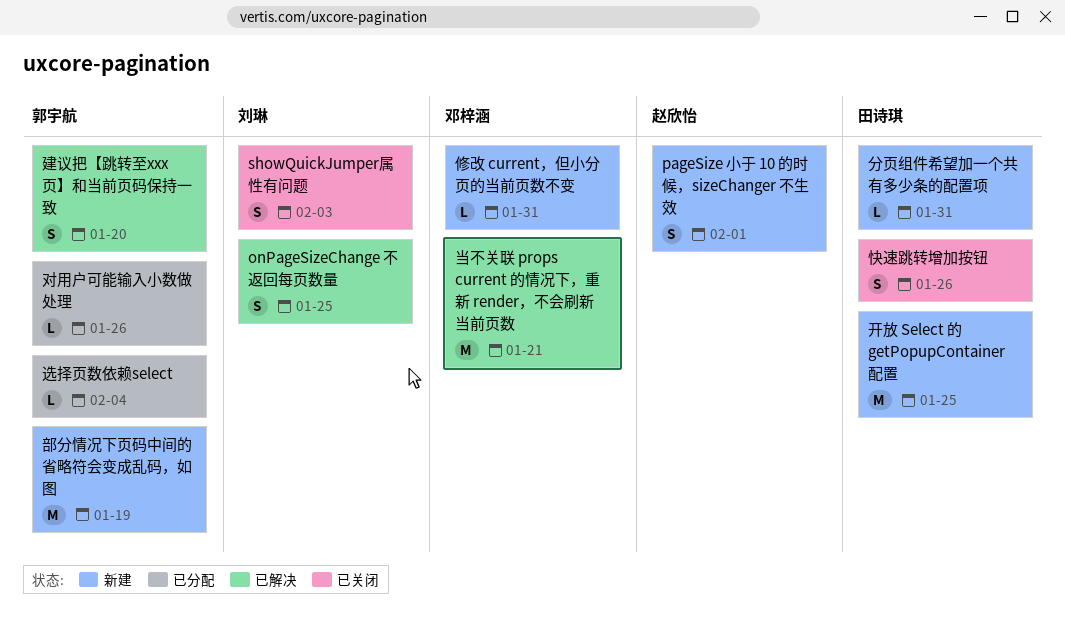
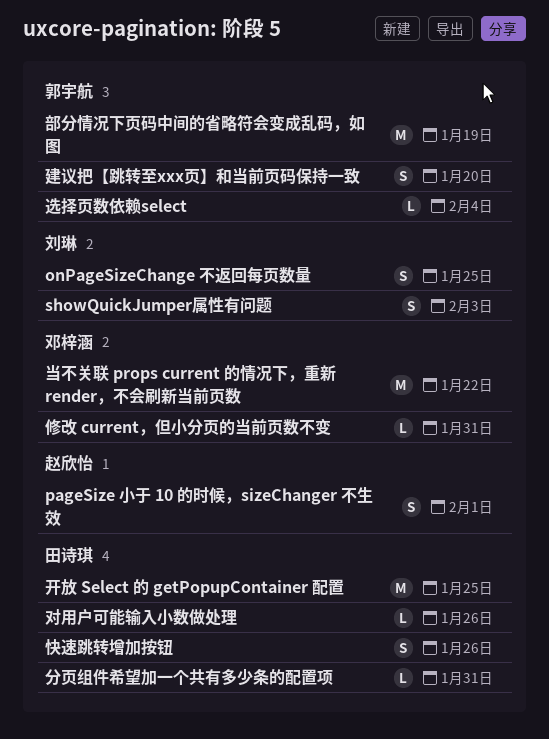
对用户可能输入小数做处理, owner: 郭宇航 -> 田诗琪
当不关联 props current 的情况下，重新 render，不会刷新当前页数, due: Jan 21 -> Jan 22

